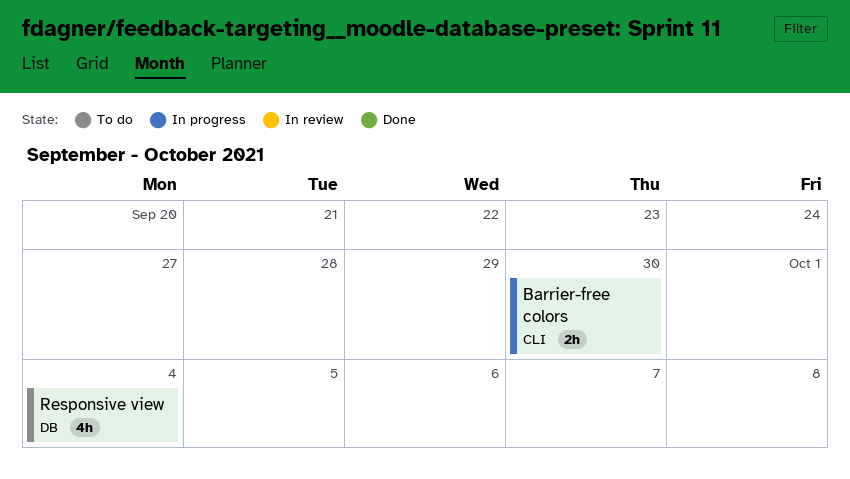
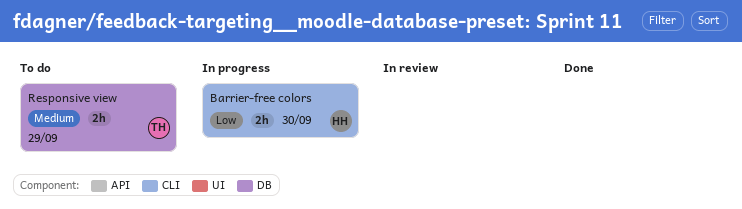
Responsive view, estimate: 4h -> 2h
Responsive view, due: Oct 4 -> Sep 29

